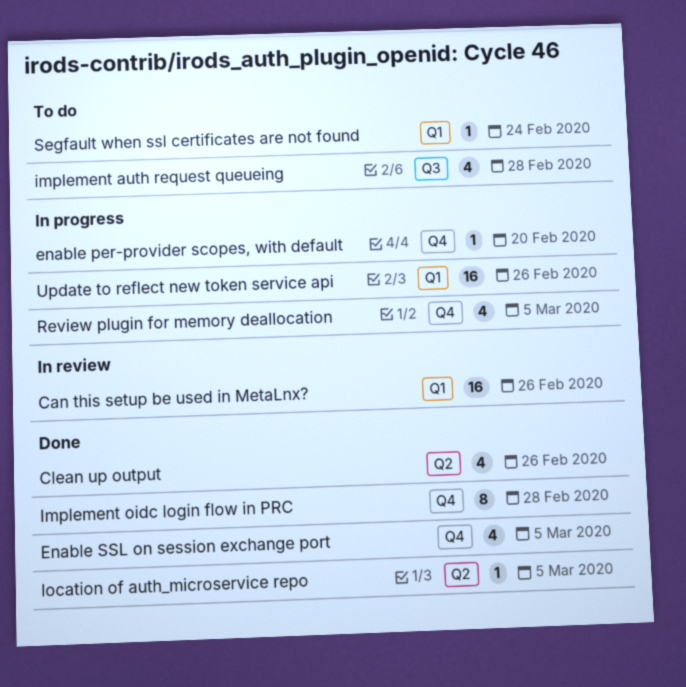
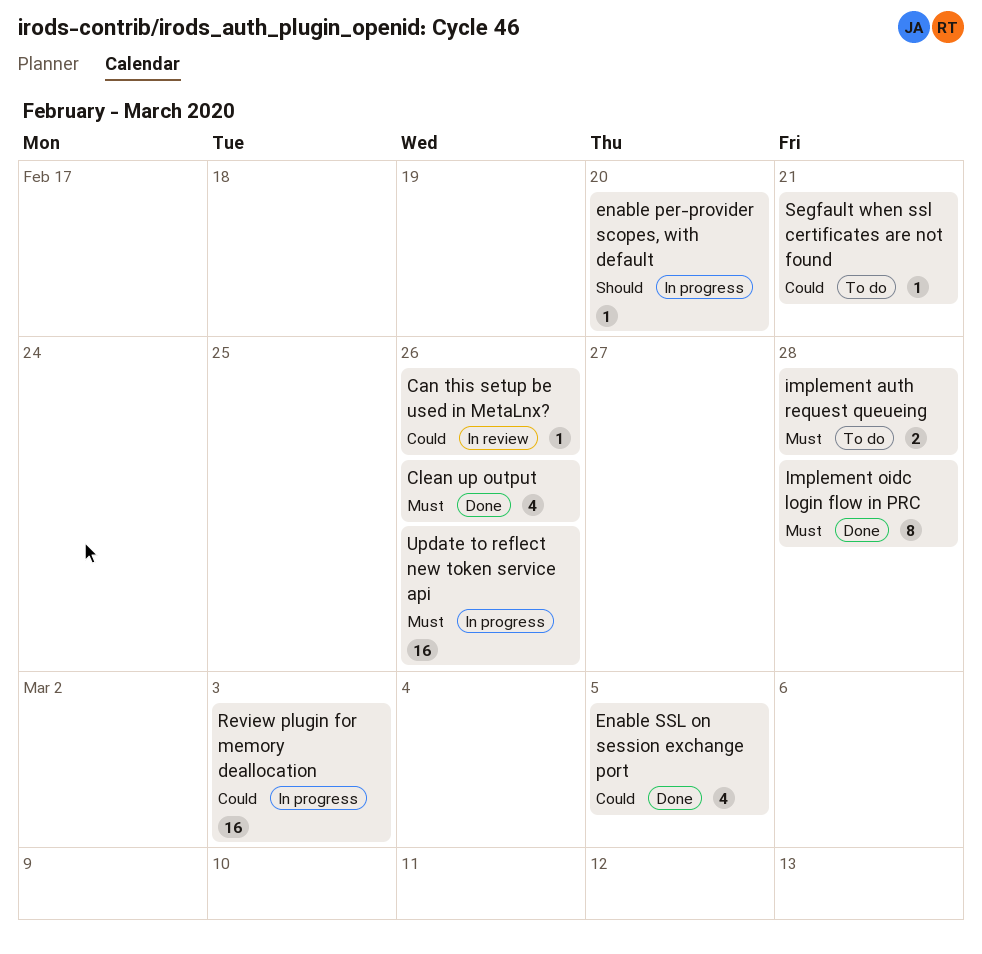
Can this setup be used in MetaLnx?, estimate: 16 -> 1
implement auth request queueing, estimate: 4 -> 2
location of auth_microservice repo: present -> none
Review plugin for memory deallocation, estimate: 4 -> 16
Review plugin for memory deallocation, due: Mar 5 -> Mar 3
Segfault when ssl certificates are not found, due: Feb 24 -> Feb 21

